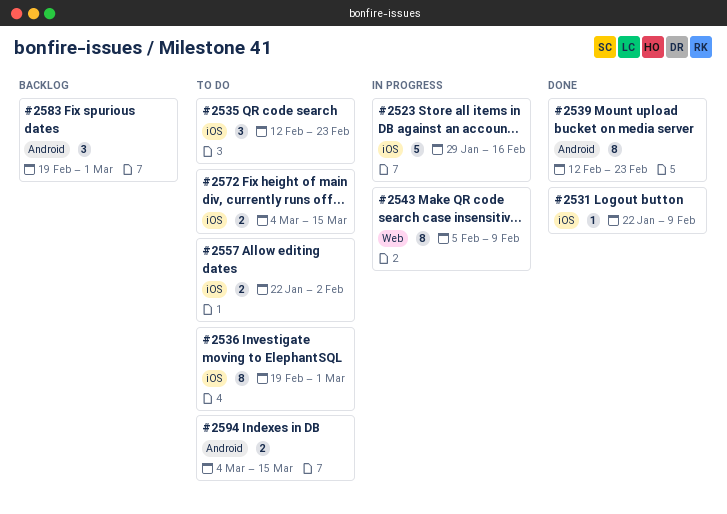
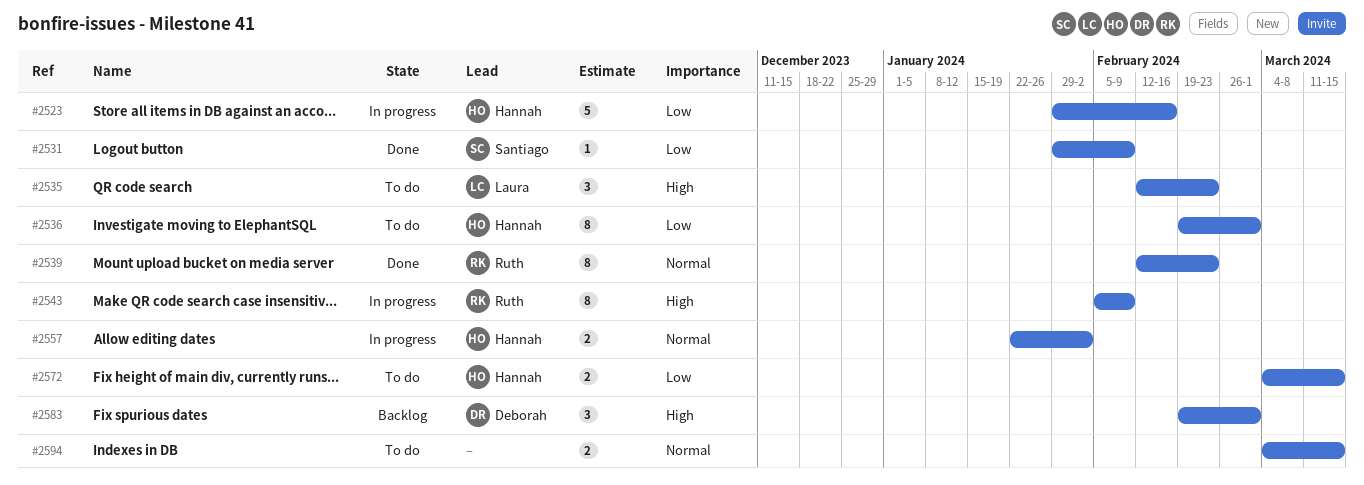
#2531, start: Jan 22 -> Jan 29
#2557, status: To do -> In progress

